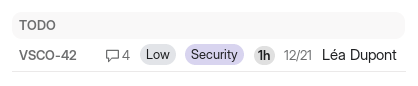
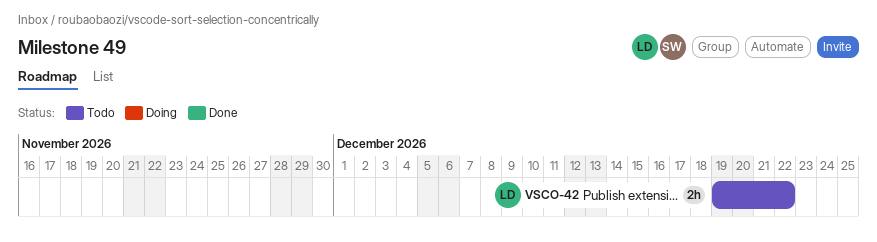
VSCO-42, estimate: 1h -> 2h
VSCO-42, due: Dec 21 -> Dec 22

